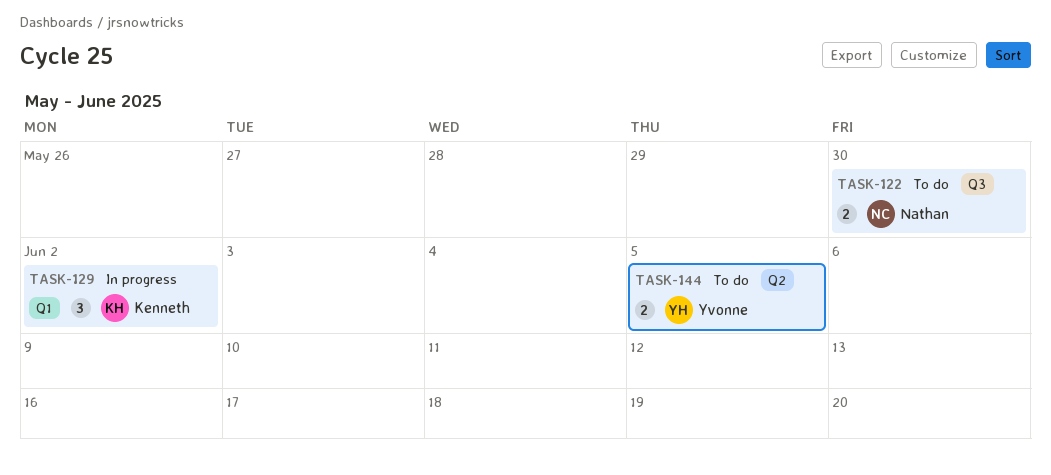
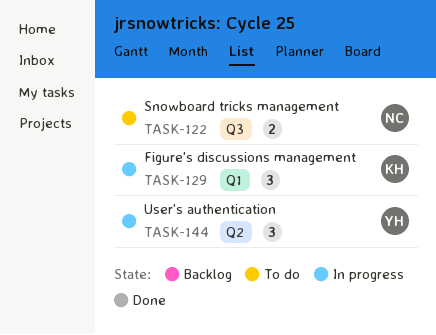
TASK-144, status: To do -> In progress
TASK-144, estimate: 2 -> 3

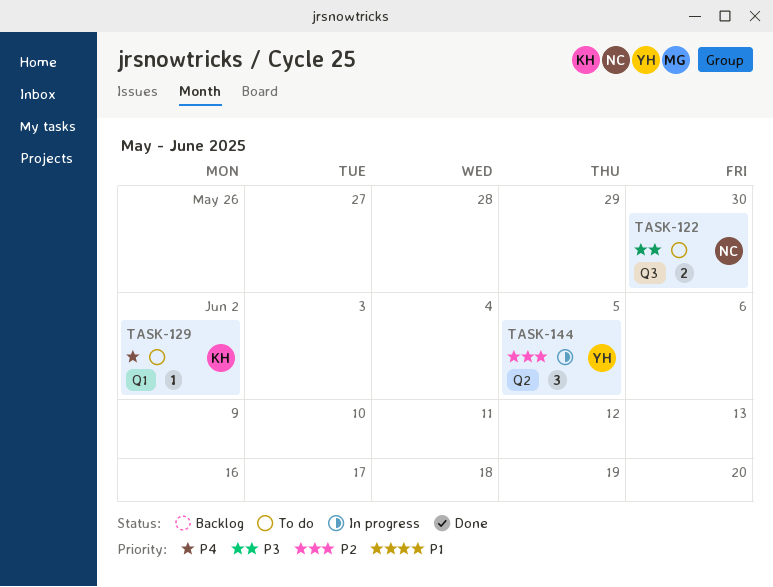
TASK-129, status: In progress -> To do
TASK-129, estimate: 3 -> 1

